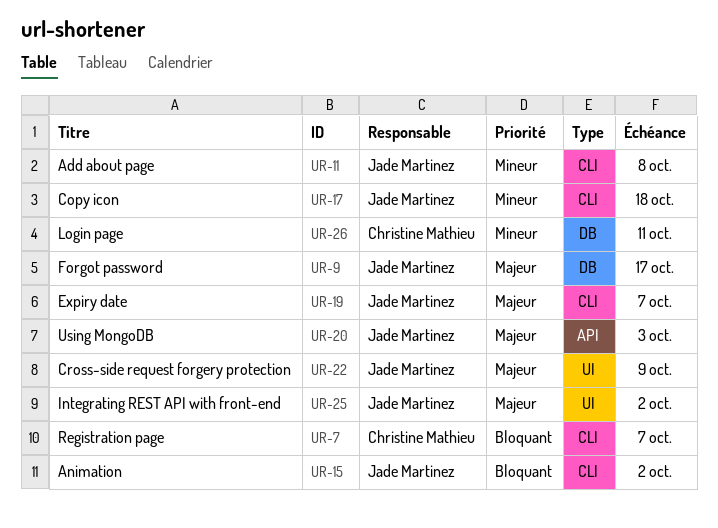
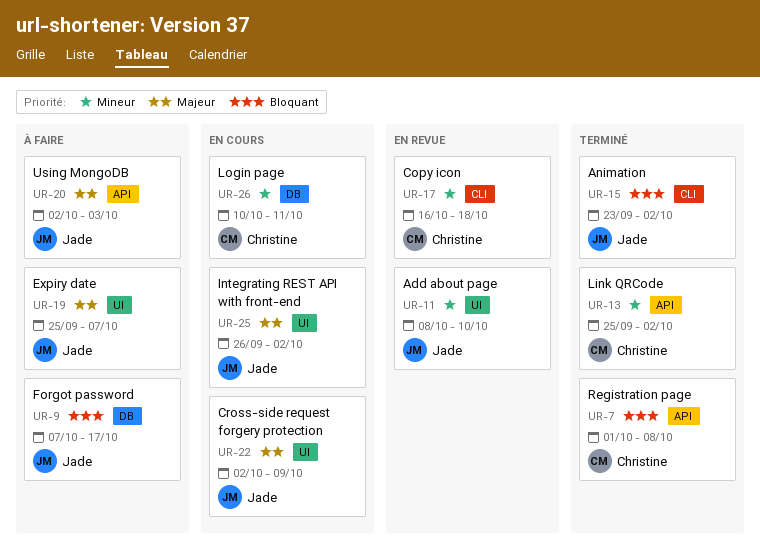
UR-7, label: CLI -> API
UR-7, due: Oct 7 -> Oct 8
UR-9, priority: Majeur -> Bloquant
UR-11, label: CLI -> UI
UR-11, due: Oct 8 -> Oct 10
UR-13: none -> present
UR-17, owner: Jade Martinez -> Christine Mathieu
UR-19, label: CLI -> UI

